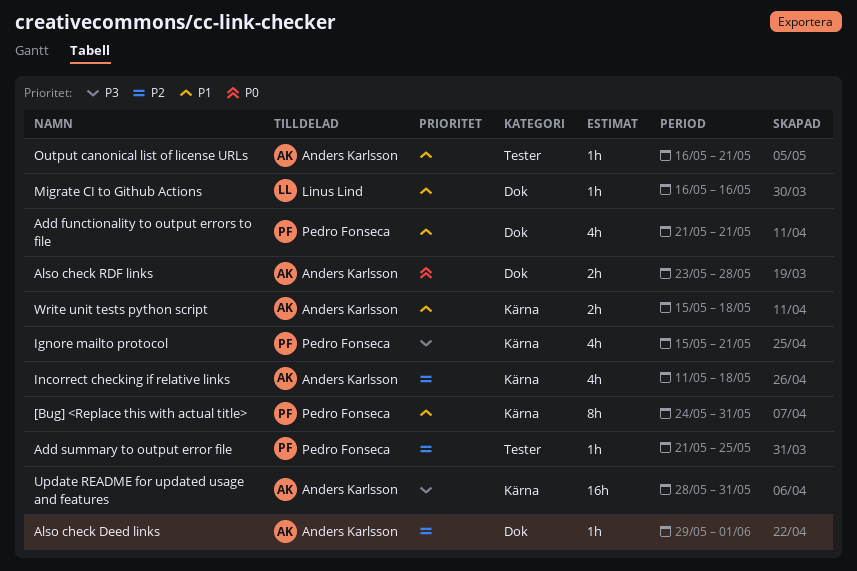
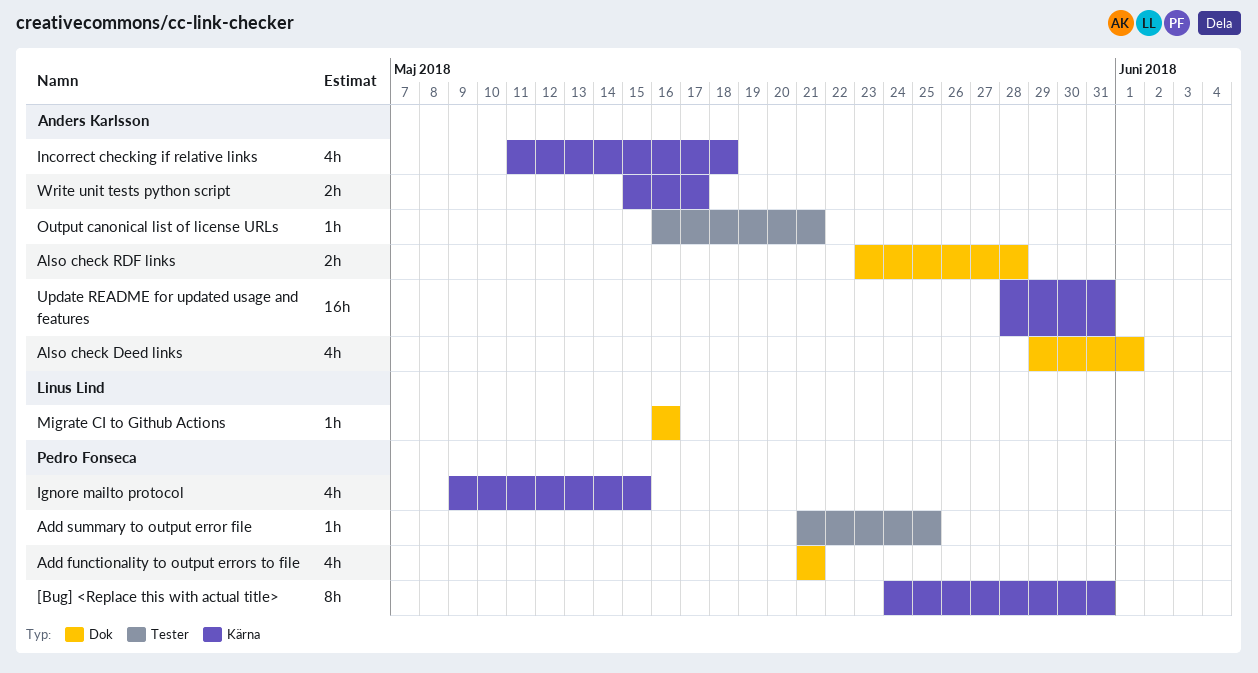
Also check Deed links, estimate: 1h -> 4h
Ignore mailto protocol, start: May 15 -> May 9
Ignore mailto protocol, due: May 21 -> May 15
Write unit tests python script, due: May 18 -> May 17

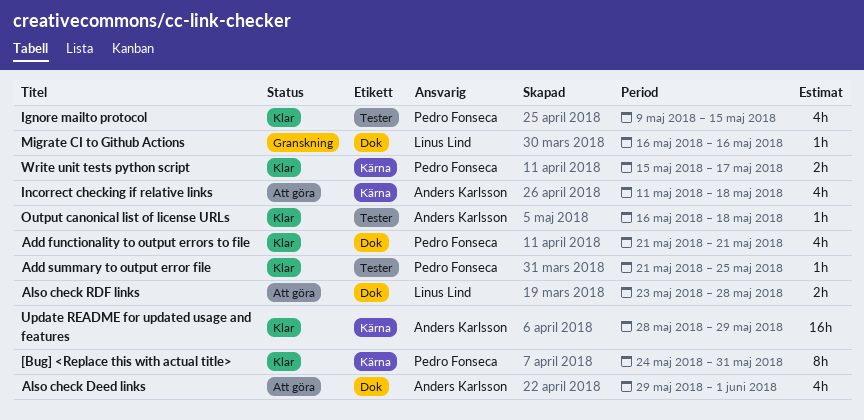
Also check RDF links, owner: Anders Karlsson -> Linus Lind
Ignore mailto protocol, label: Kärna -> Tester
Output canonical list of license URLs, due: May 21 -> May 18
Update README for updated usage and features, due: May 31 -> May 29
Write unit tests python script, owner: Anders Karlsson -> Pedro Fonseca

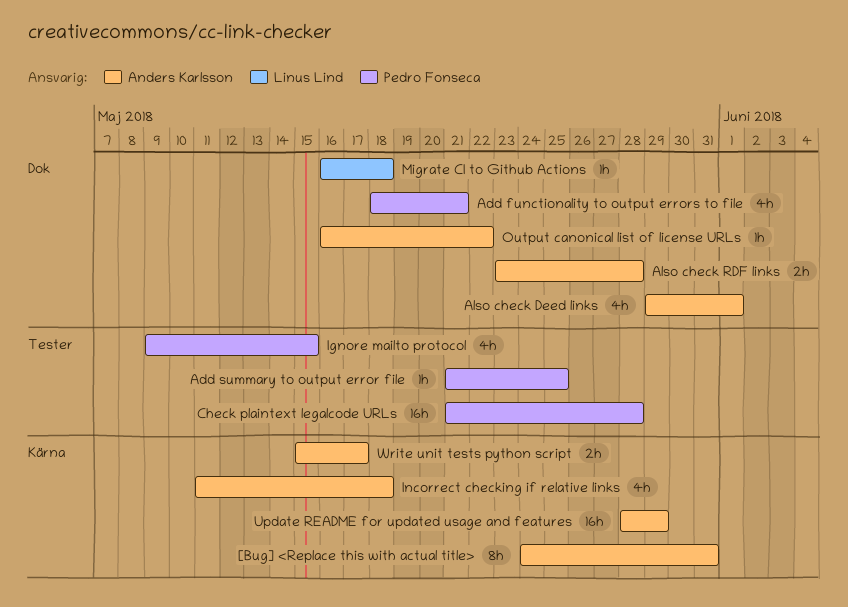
[Bug] <Replace this with actual title>, owner: Pedro Fonseca -> Anders Karlsson
Add functionality to output errors to file, start: May 21 -> May 18
Also check RDF links, owner: Linus Lind -> Anders Karlsson
Check plaintext legalcode URLs: none -> present
Migrate CI to Github Actions, due: May 16 -> May 18
Output canonical list of license URLs, label: Tester -> Dok
Output canonical list of license URLs, due: May 18 -> May 22
Write unit tests python script, owner: Pedro Fonseca -> Anders Karlsson

